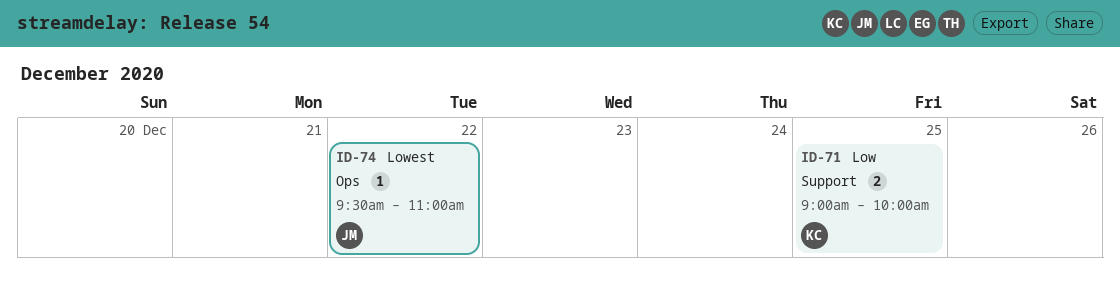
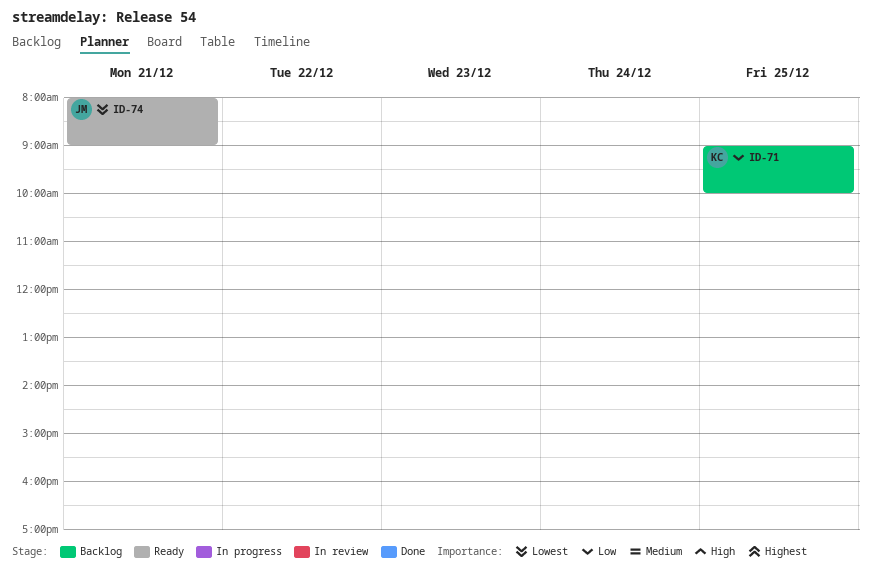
ID-74, day: Dec 22 -> Dec 21
ID-74, begins: 09:30 -> 08:00
ID-74, ends: 11:00 -> 09:00

